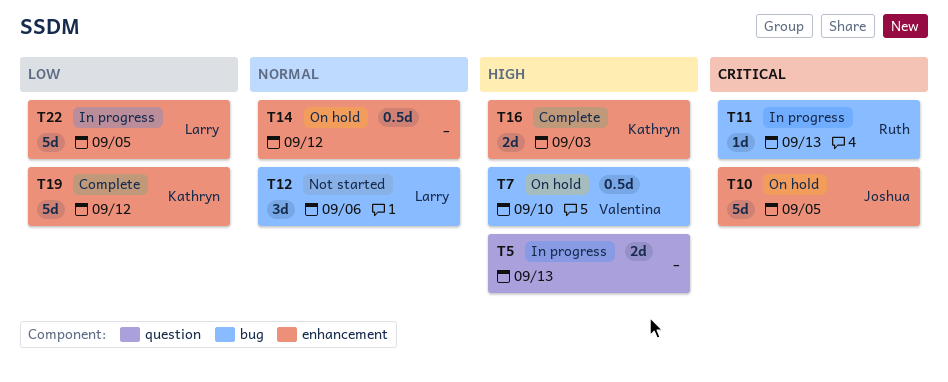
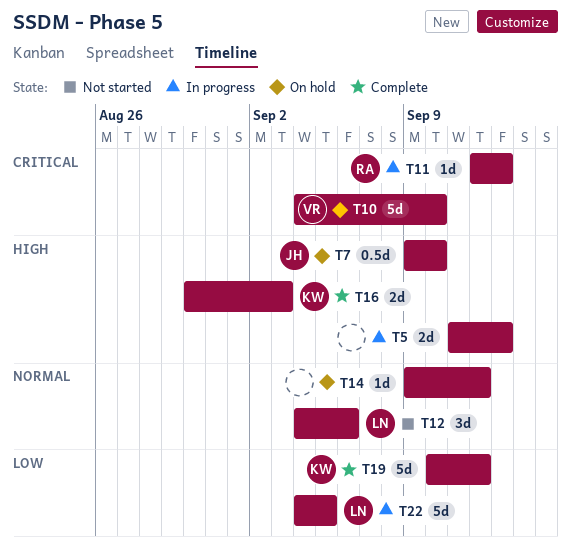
T7, owner: Valentina -> Joshua
T10, owner: Joshua -> Valentina
T10, due: Sep 5 -> Sep 10
T14, estimate: 0.5d -> 1d

